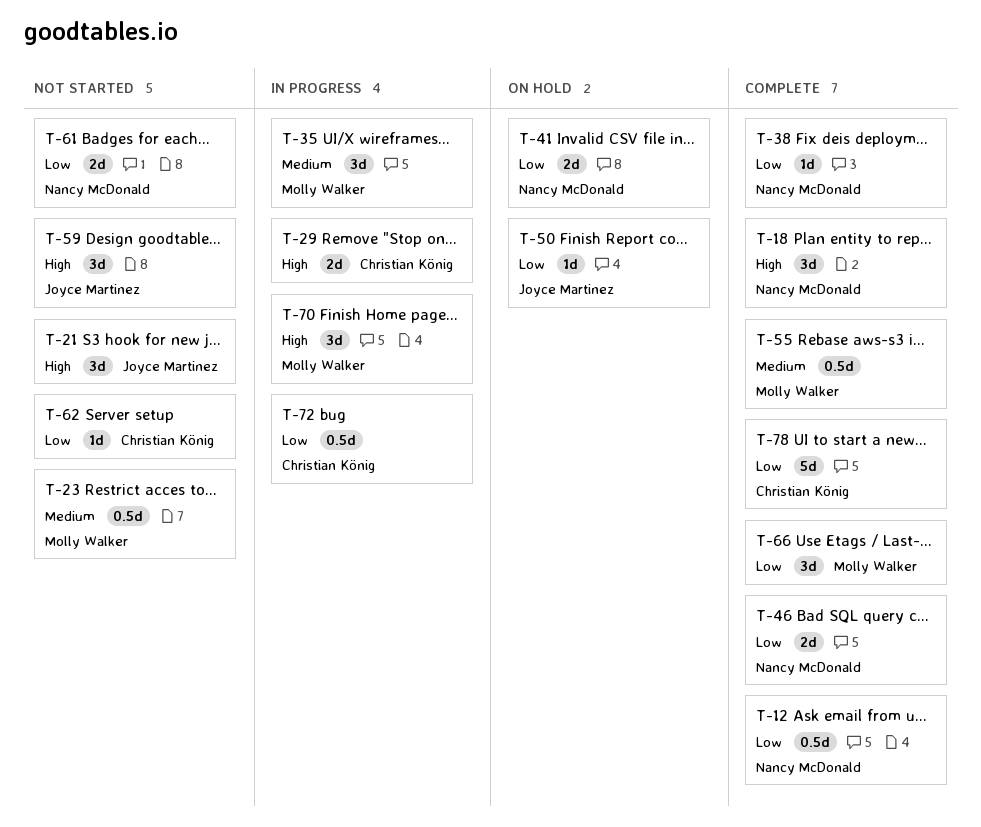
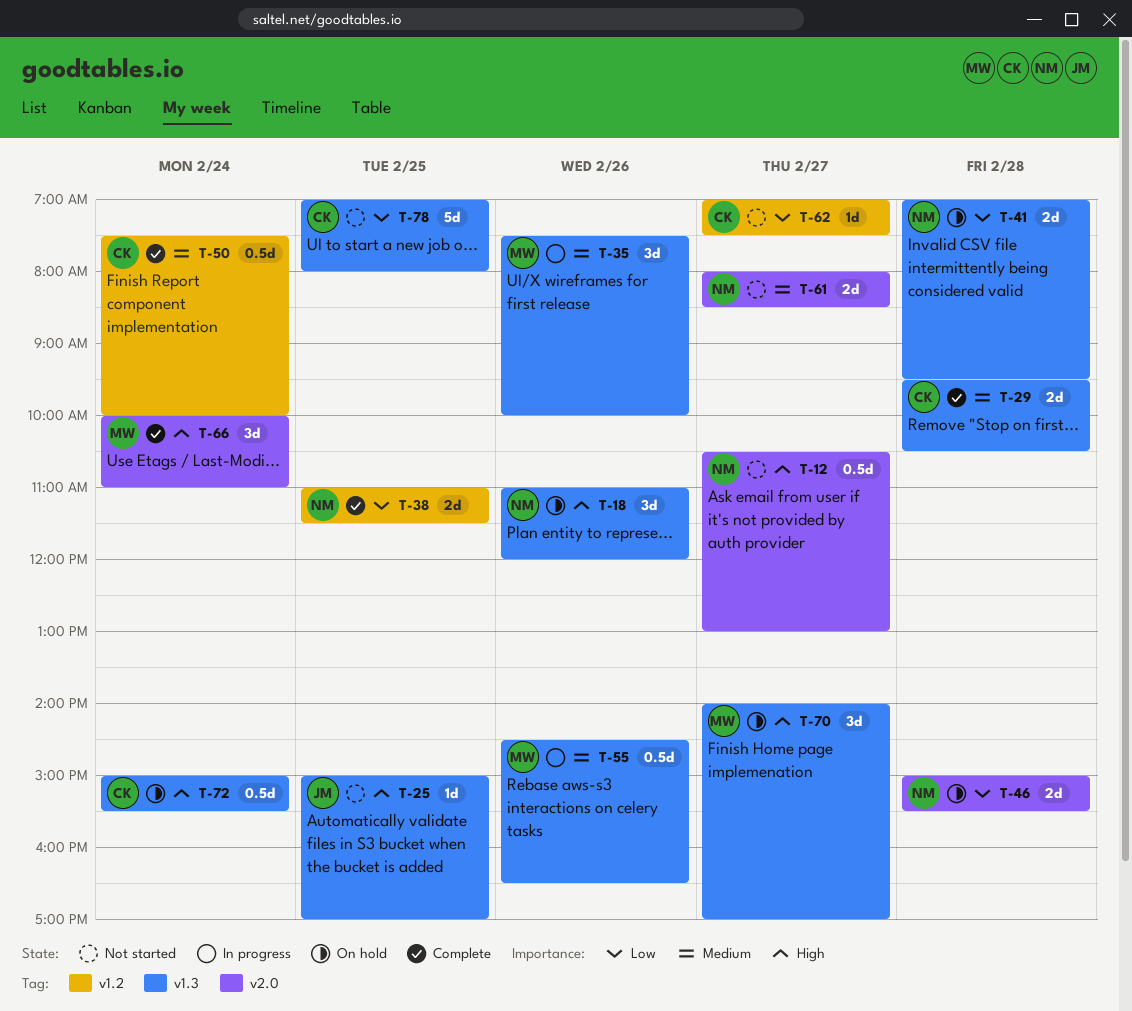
T-12, status: Complete -> Not started
T-12, priority: Low -> High
T-18, status: Complete -> On hold
T-21: present -> none
T-23: present -> none
T-25: none -> present
T-29, status: In progress -> Complete
T-29, priority: High -> Medium
T-38, estimate: 1d -> 2d
T-46, status: Complete -> On hold
T-50, status: On hold -> Complete
T-50, owner: Joyce Martinez -> Christian König
T-50, priority: Low -> Medium
T-50, estimate: 1d -> 0.5d
T-55, status: Complete -> In progress
T-59: present -> none
T-61, priority: Low -> Medium
T-66, priority: Low -> High
T-70, status: In progress -> On hold
T-72, status: In progress -> On hold
T-72, priority: Low -> High
T-78, status: Complete -> Not started

